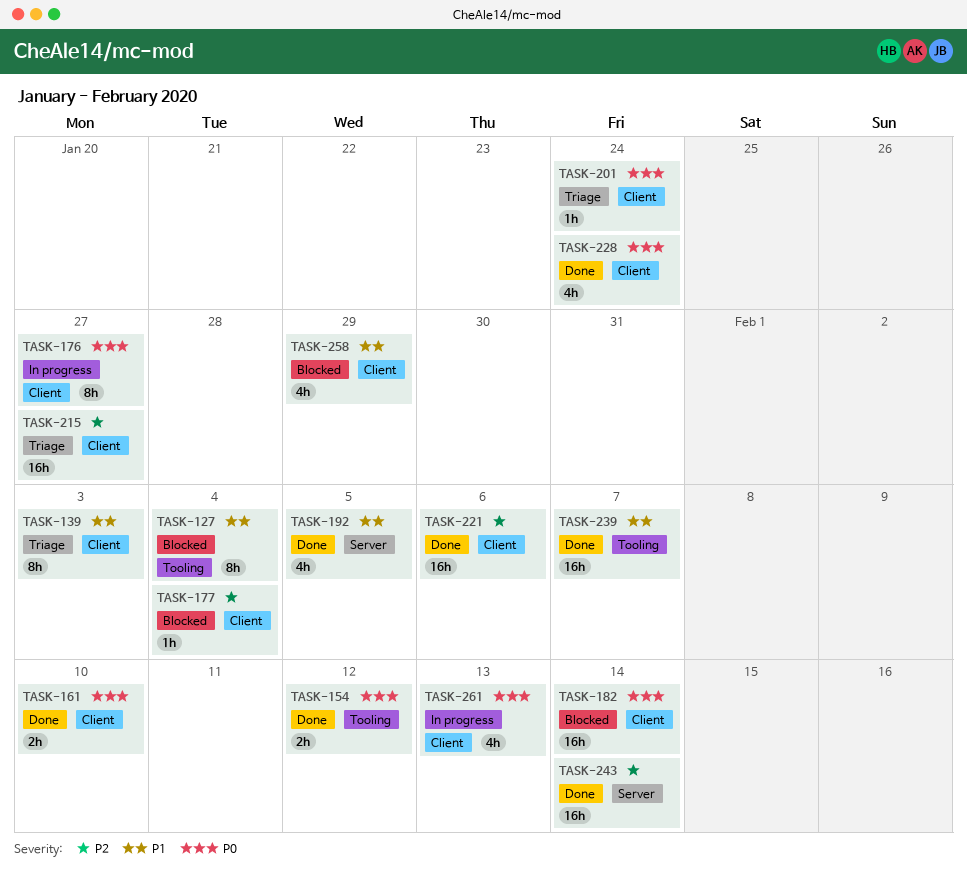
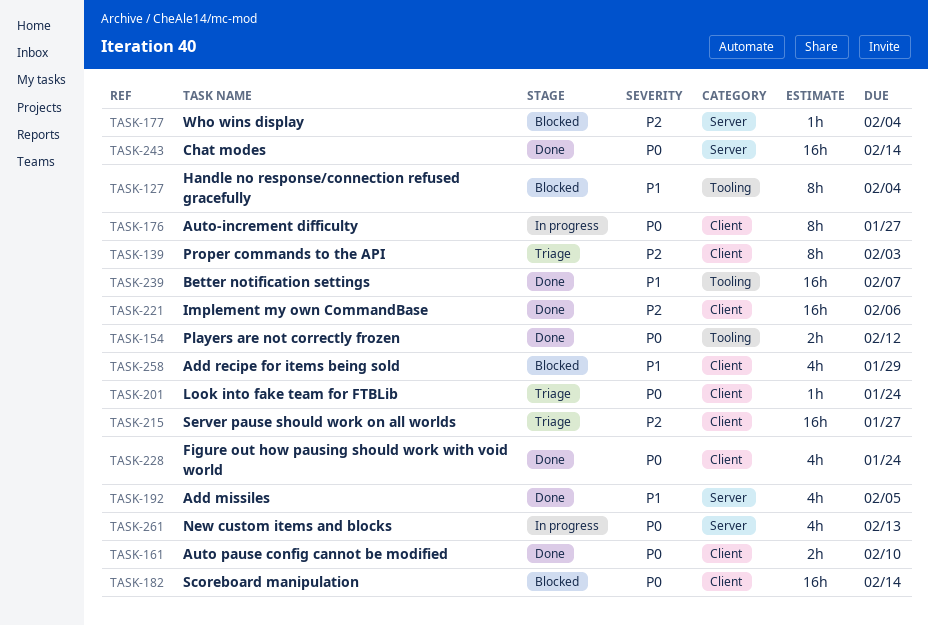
TASK-139, priority: P1 -> P2
TASK-177, label: Client -> Server
TASK-243, priority: P2 -> P0
TASK-261, label: Client -> Server

